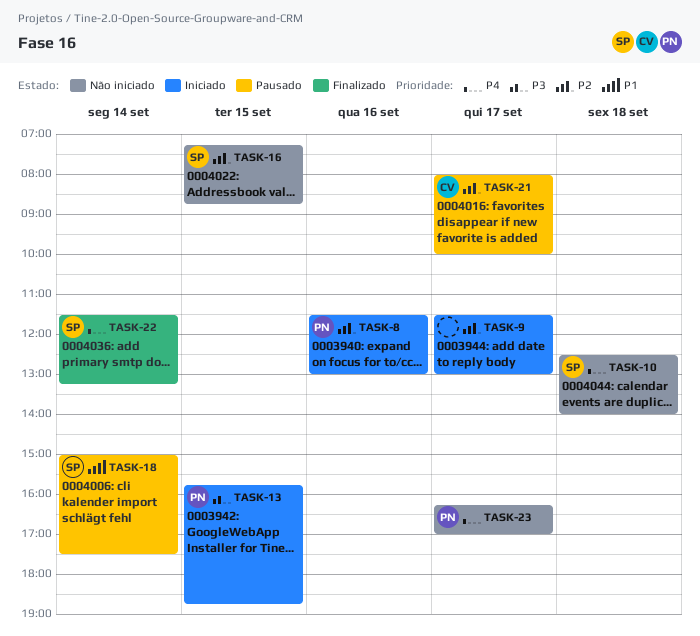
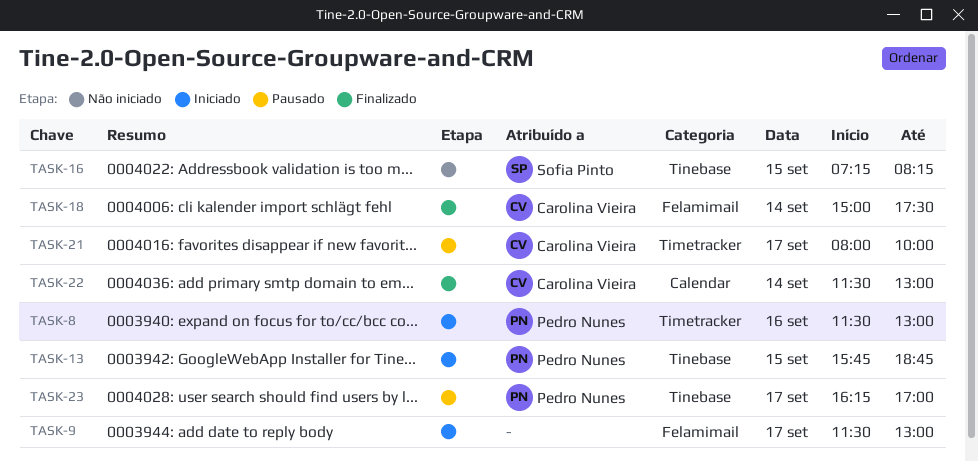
TASK-10: present -> none
TASK-16, ends: 08:45 -> 08:15
TASK-18, status: Pausado -> Finalizado
TASK-18, owner: Sofia Pinto -> Carolina Vieira
TASK-22, owner: Sofia Pinto -> Carolina Vieira
TASK-22, ends: 13:15 -> 13:00
TASK-23, status: Não iniciado -> Pausado

